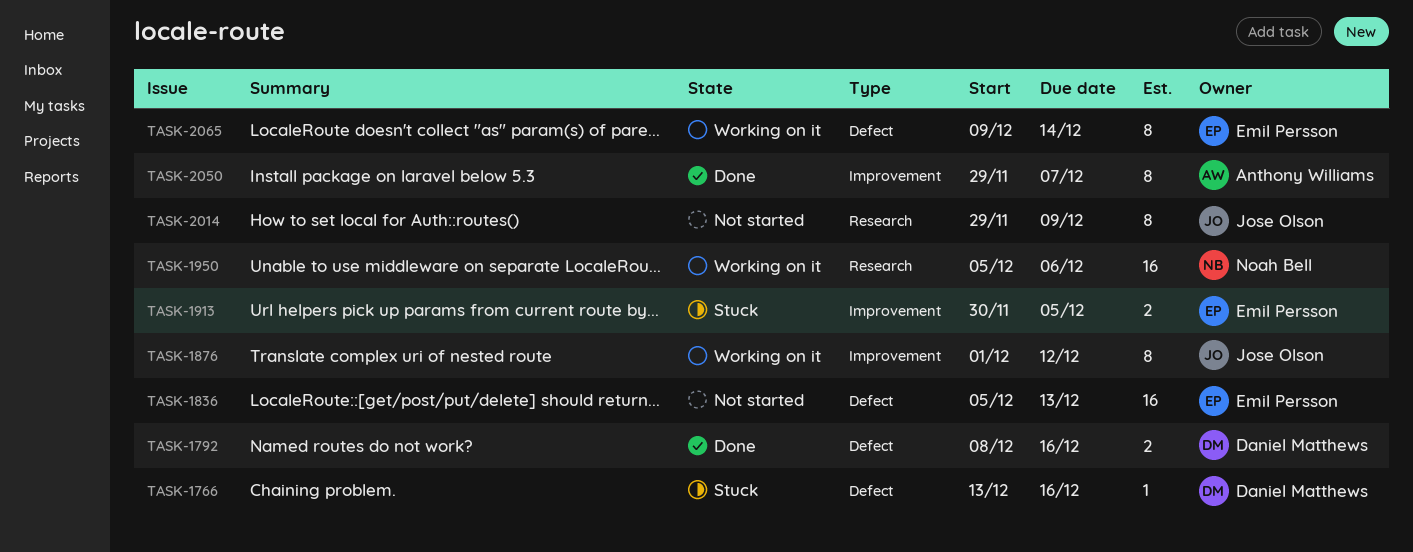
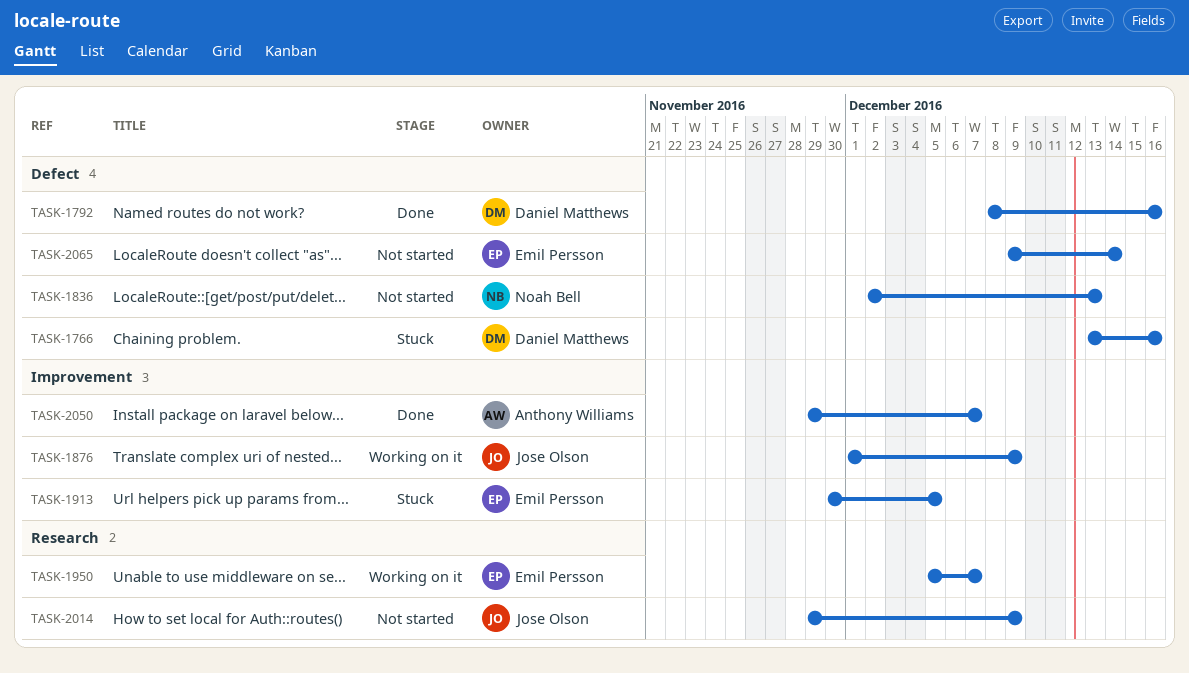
TASK-1836, owner: Emil Persson -> Noah Bell
TASK-1836, start: Dec 5 -> Dec 2
TASK-1876, due: Dec 12 -> Dec 9
TASK-1950, owner: Noah Bell -> Emil Persson
TASK-1950, due: Dec 6 -> Dec 7
TASK-2065, status: Working on it -> Not started

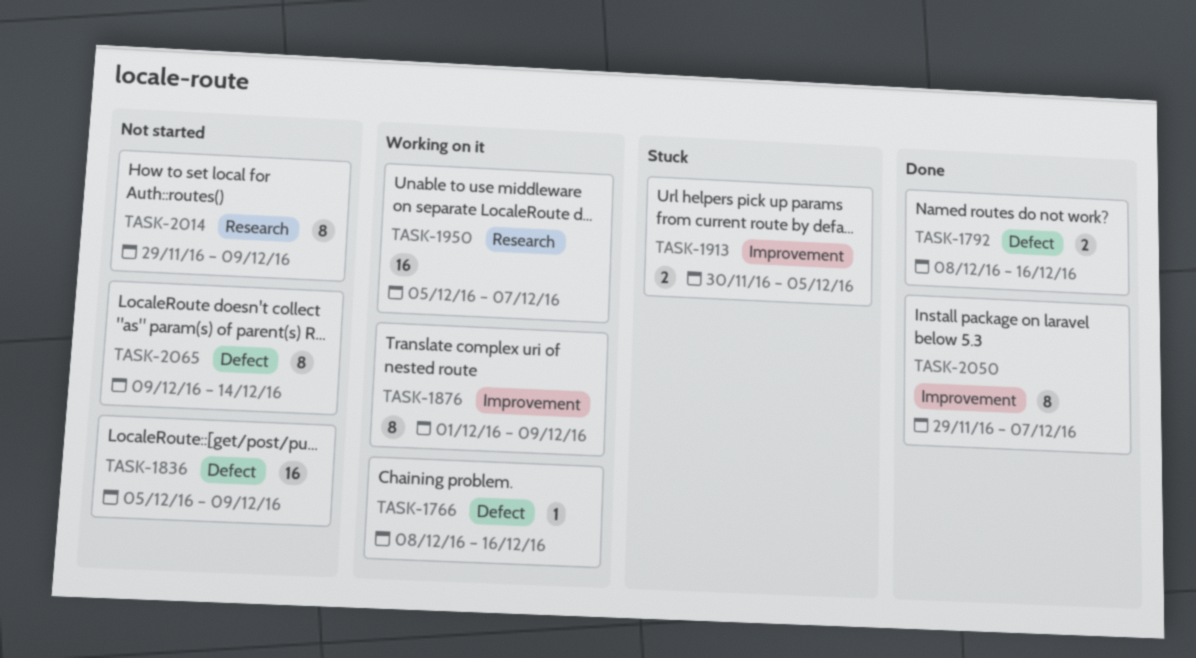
TASK-1766, status: Stuck -> Working on it
TASK-1766, start: Dec 13 -> Dec 8
TASK-1836, start: Dec 2 -> Dec 5
TASK-1836, due: Dec 13 -> Dec 9

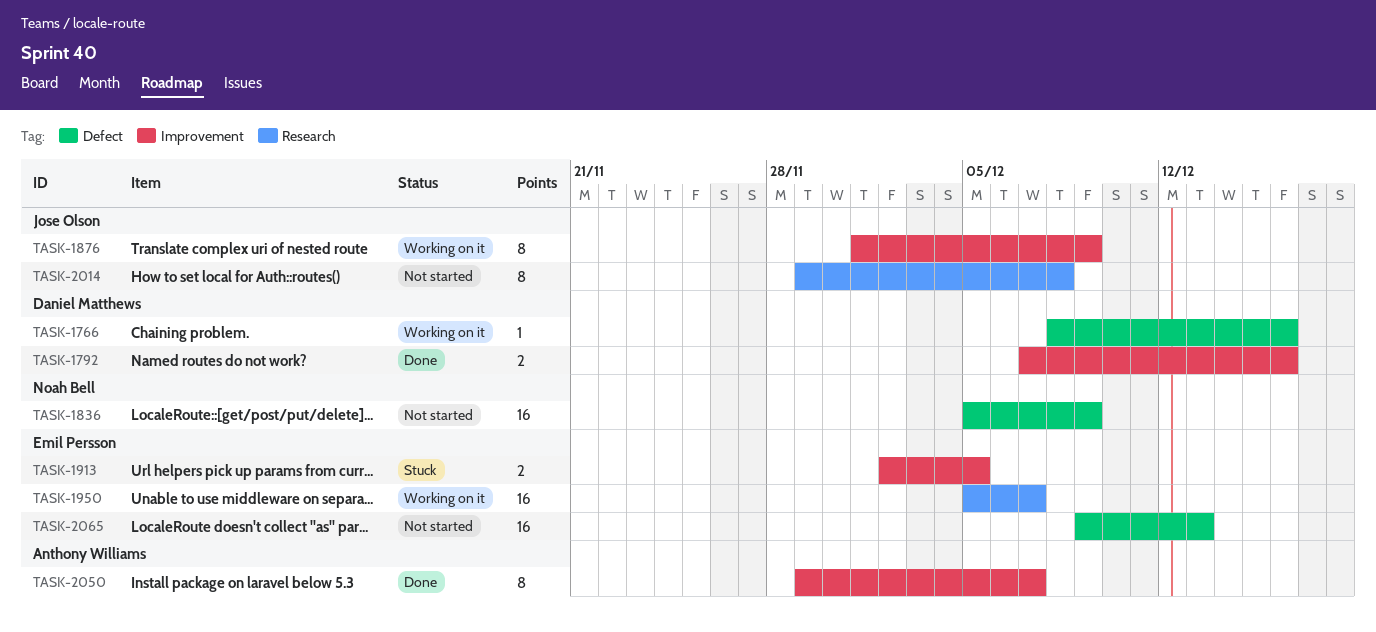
TASK-1792, label: Defect -> Improvement
TASK-1792, start: Dec 8 -> Dec 7
TASK-1913, start: Nov 30 -> Dec 2
TASK-2014, due: Dec 9 -> Dec 8
TASK-2065, estimate: 8 -> 16
TASK-2065, due: Dec 14 -> Dec 13

